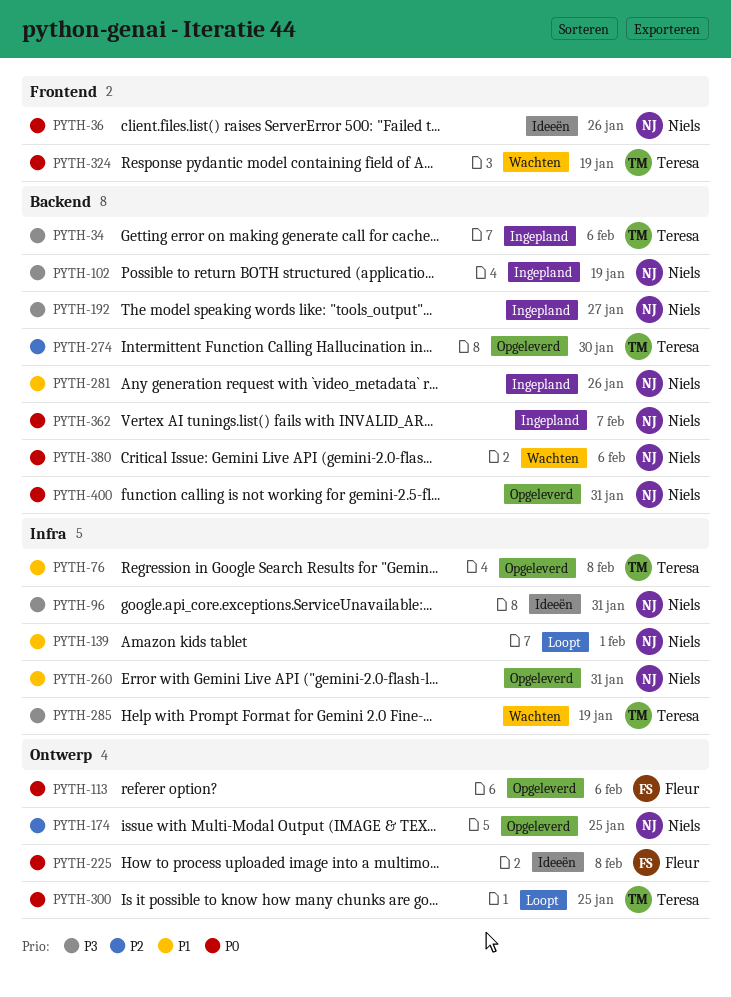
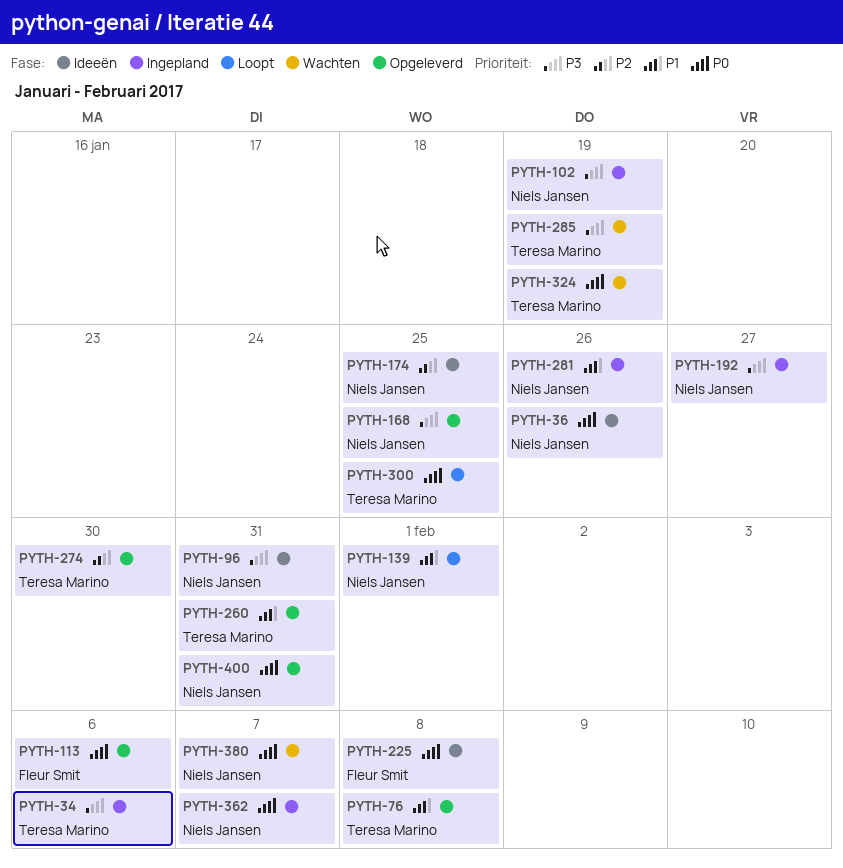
PYTH-168: none -> present
PYTH-174, status: Opgeleverd -> Ideeën
PYTH-260, owner: Niels Jansen -> Teresa Marino
PYTH-380, due: Feb 6 -> Feb 7

